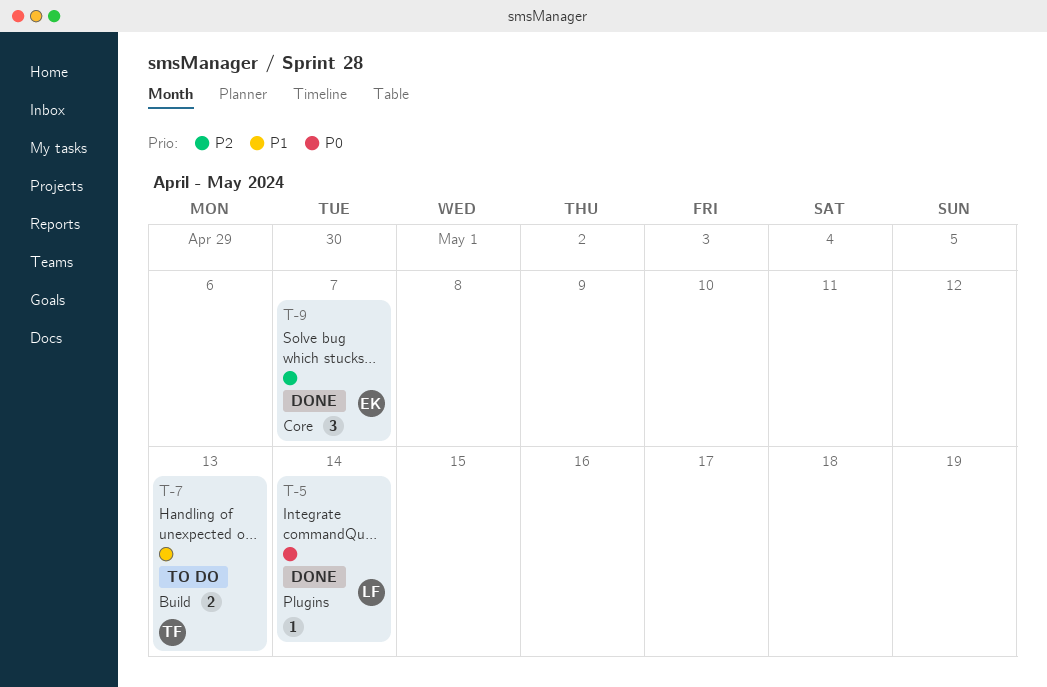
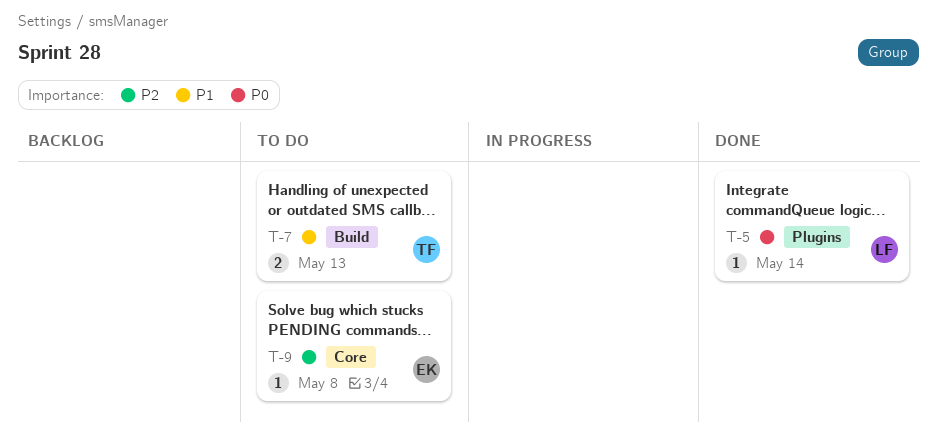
T-9, status: Done -> To do
T-9, estimate: 3 -> 1
T-9, due: May 7 -> May 8

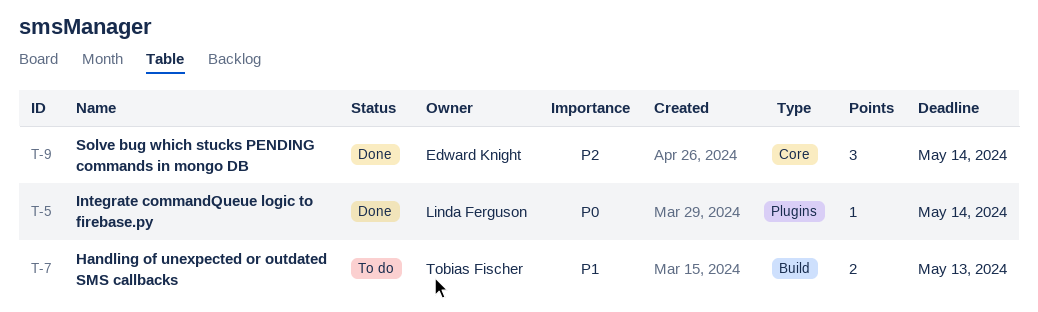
T-9, status: To do -> Done
T-9, estimate: 1 -> 3
T-9, due: May 8 -> May 14

